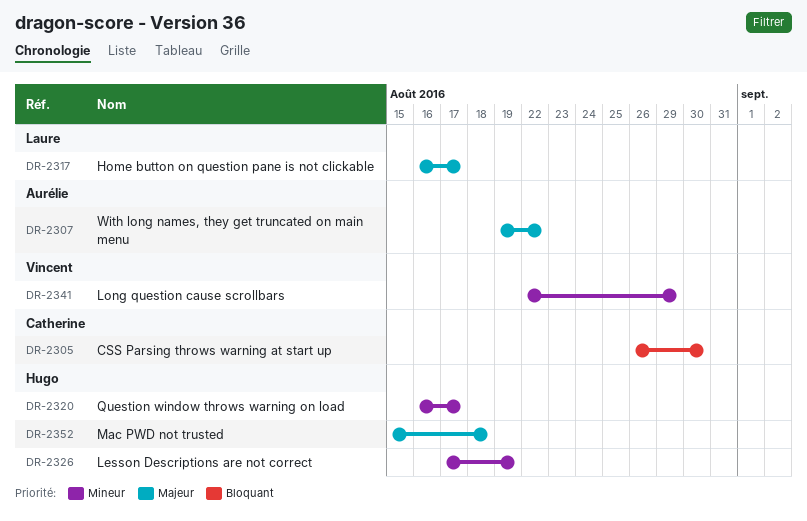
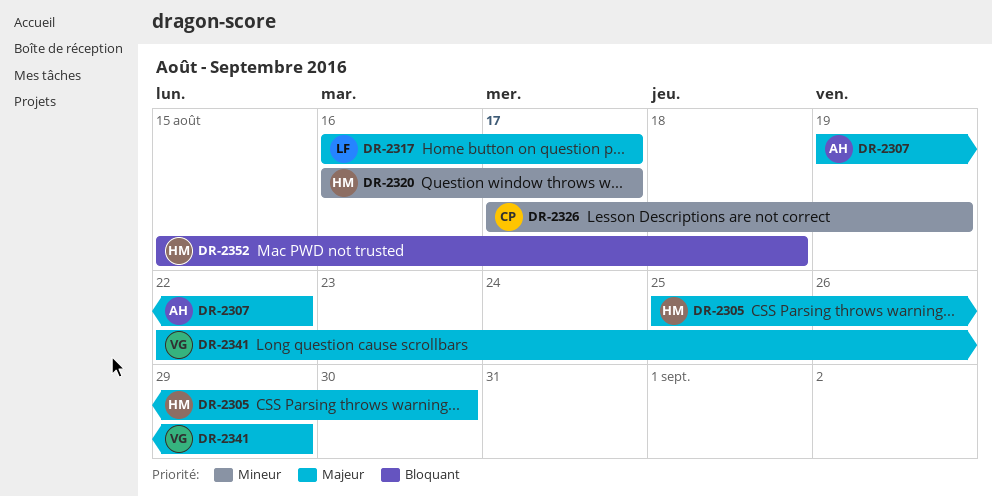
DR-2305, owner: Catherine -> Hugo
DR-2305, priority: Bloquant -> Majeur
DR-2305, start: Aug 26 -> Aug 25
DR-2326, owner: Hugo -> Catherine
DR-2341, priority: Mineur -> Majeur
DR-2352, priority: Majeur -> Bloquant

